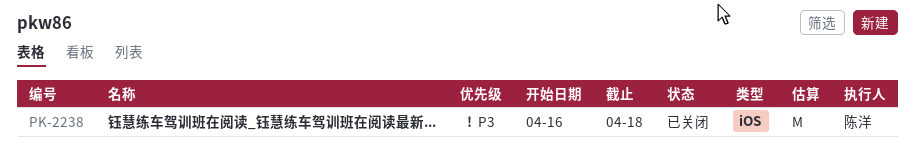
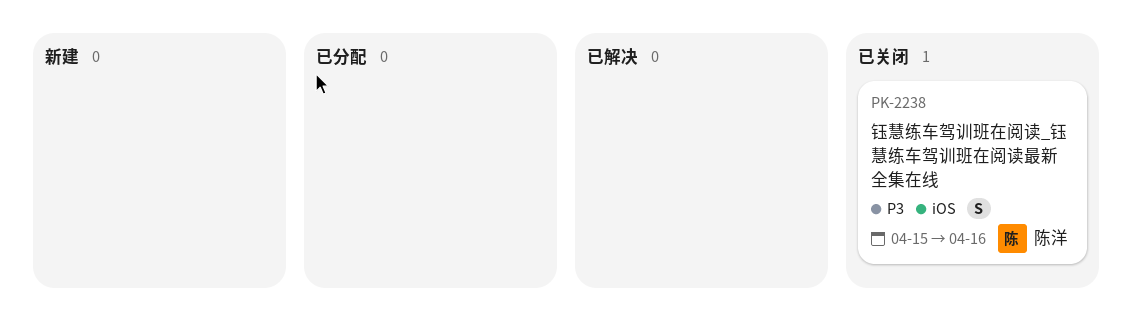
PK-2238, estimate: M -> S
PK-2238, start: Apr 16 -> Apr 15
PK-2238, due: Apr 18 -> Apr 16

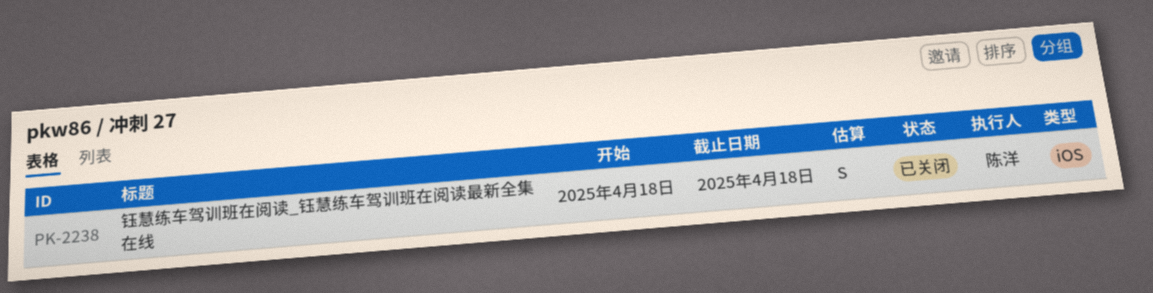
PK-2238, start: Apr 15 -> Apr 18
PK-2238, due: Apr 16 -> Apr 18

